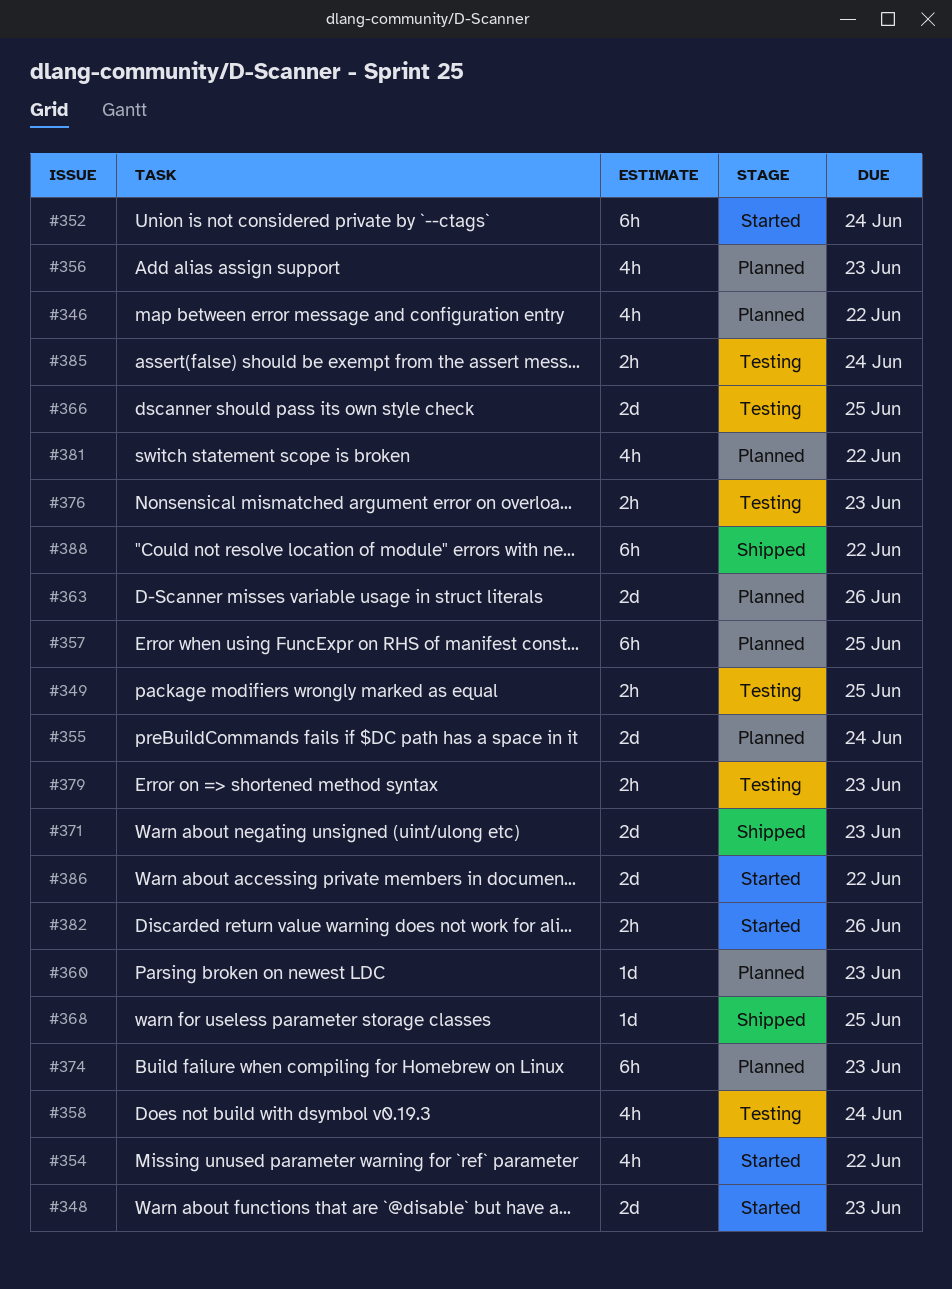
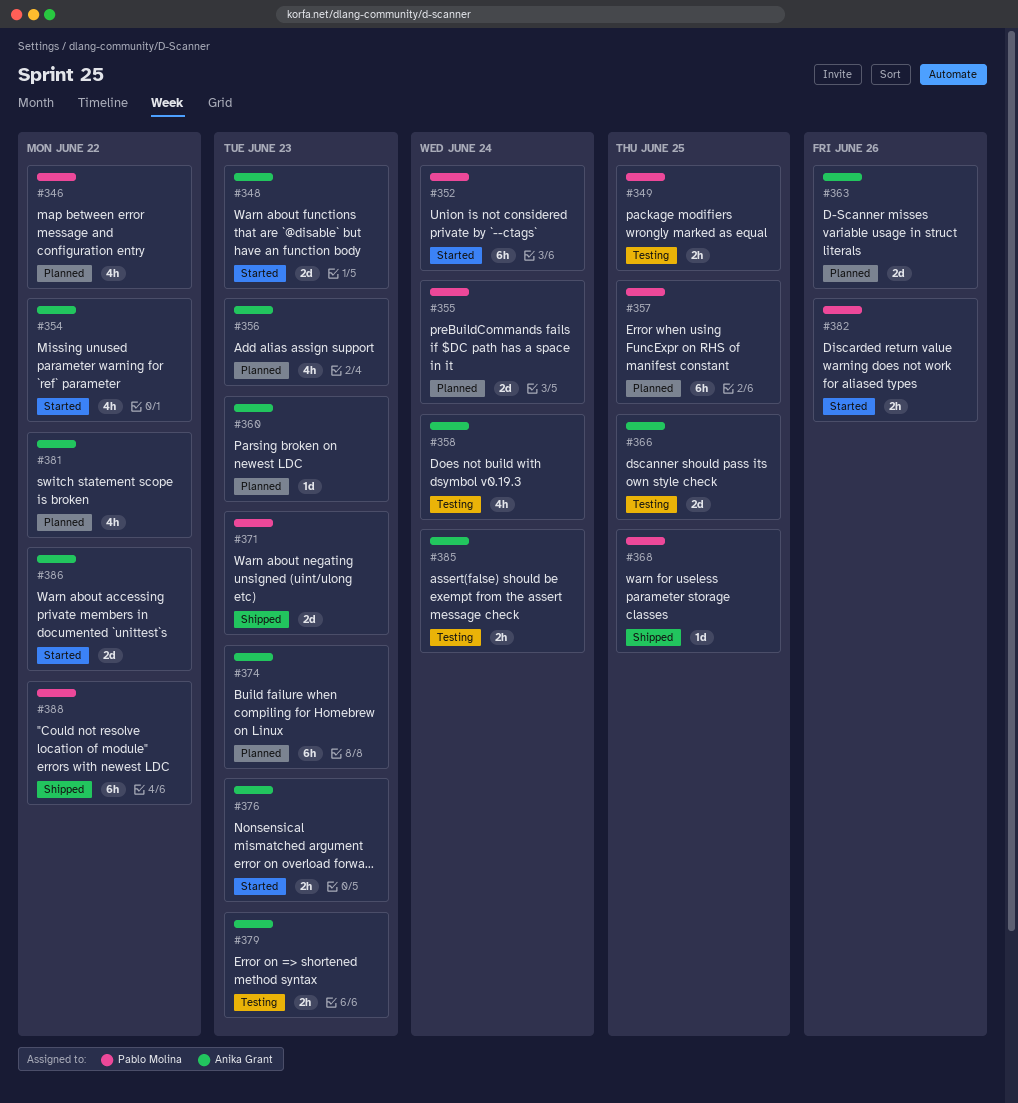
#376, status: Testing -> Started

